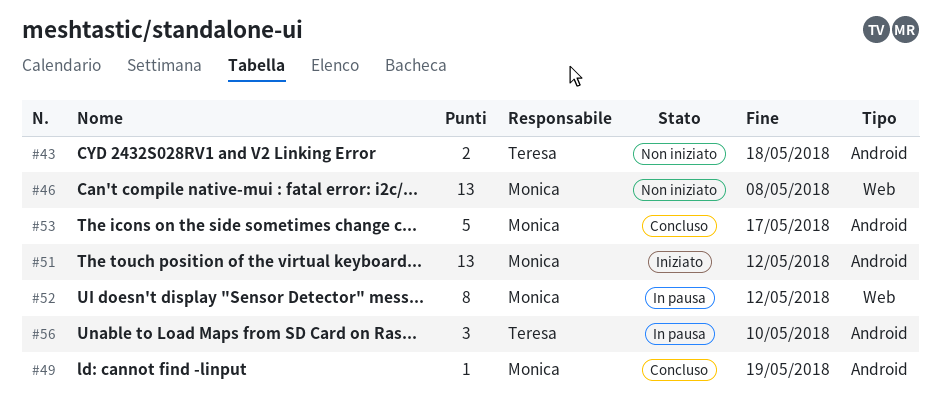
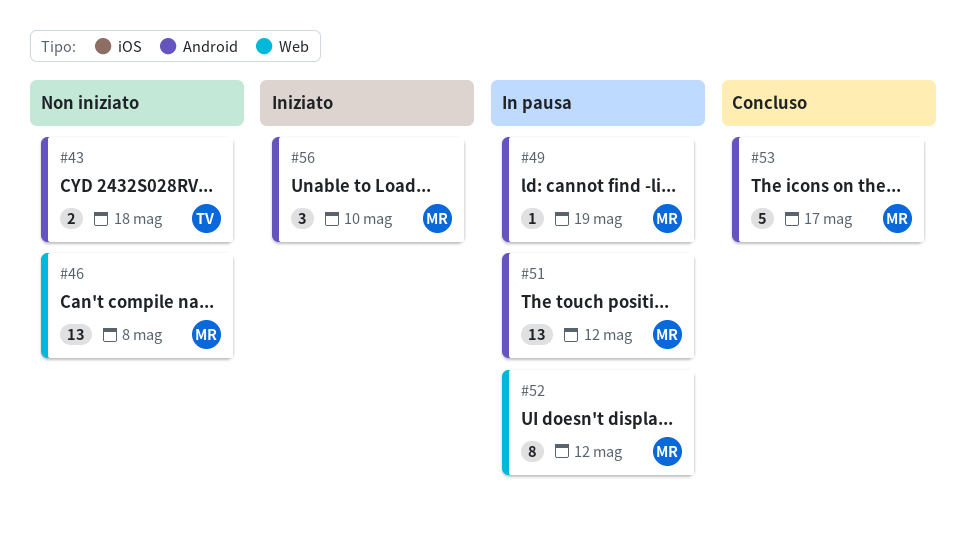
#49, status: Concluso -> In pausa
#51, status: Iniziato -> In pausa
#56, status: In pausa -> Iniziato
#56, owner: Teresa -> Monica

